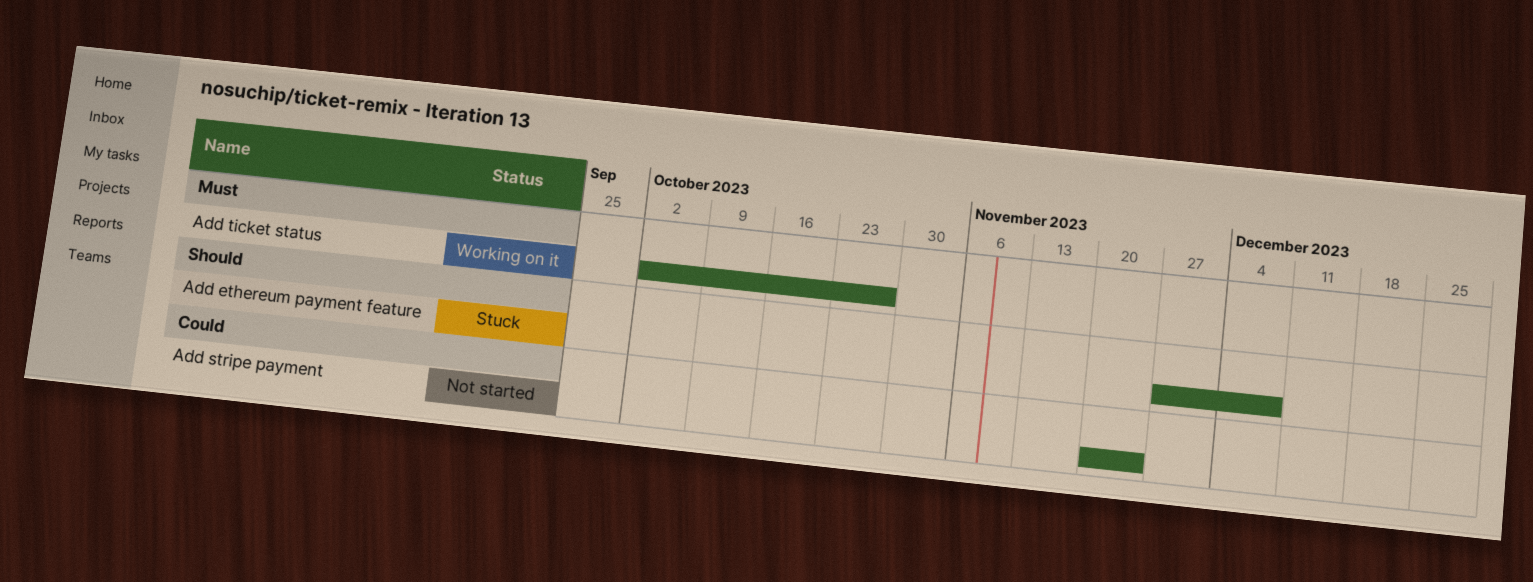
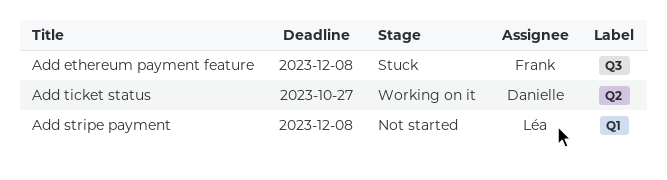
Add stripe payment, due: Nov 24 -> Dec 8

